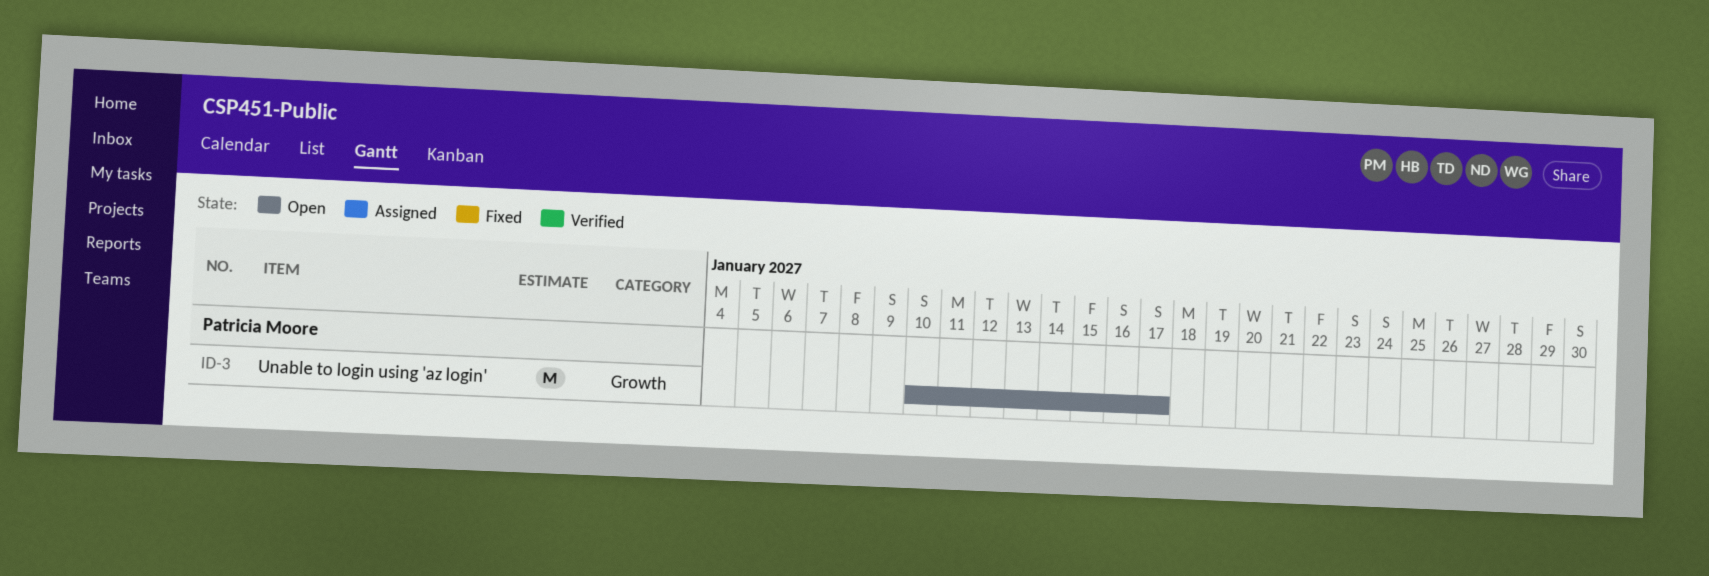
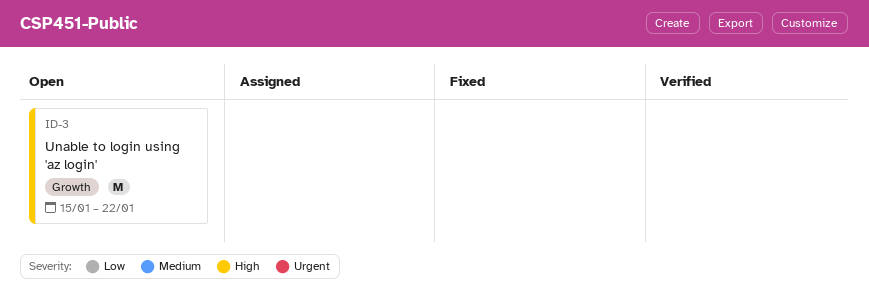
ID-3, start: Jan 10 -> Jan 15
ID-3, due: Jan 17 -> Jan 22

